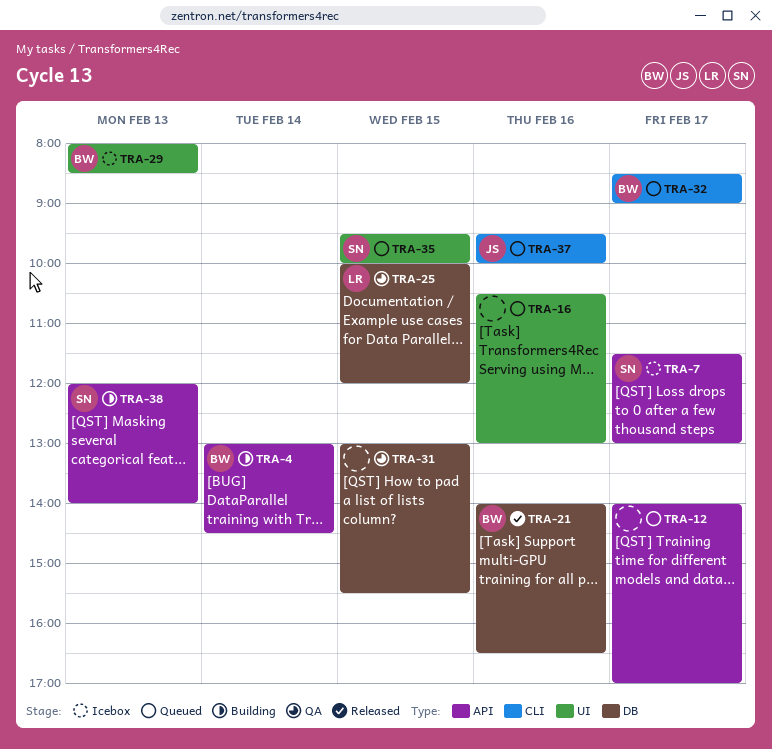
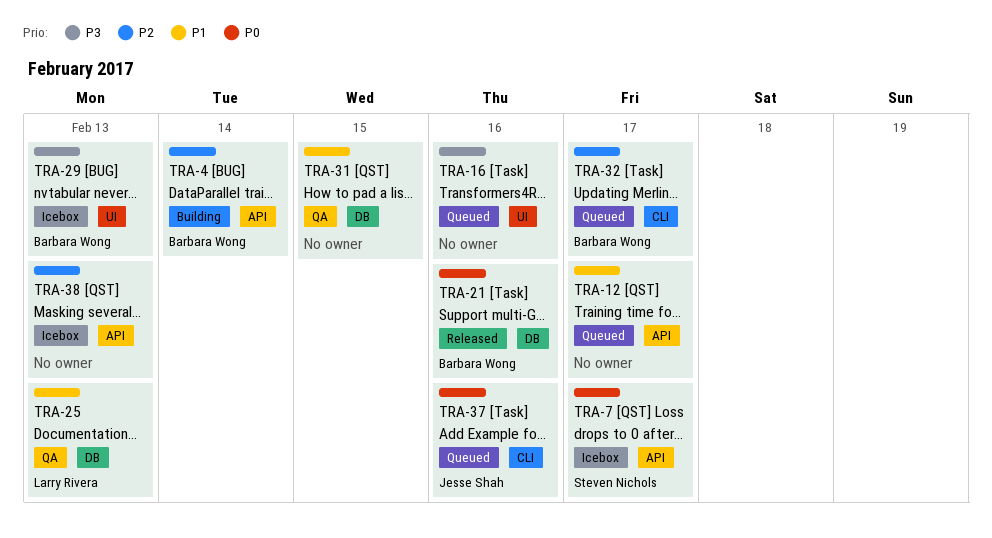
TRA-25, day: Feb 15 -> Feb 13
TRA-35: present -> none
TRA-38, status: Building -> Icebox
TRA-38, owner: Steven Nichols -> none

